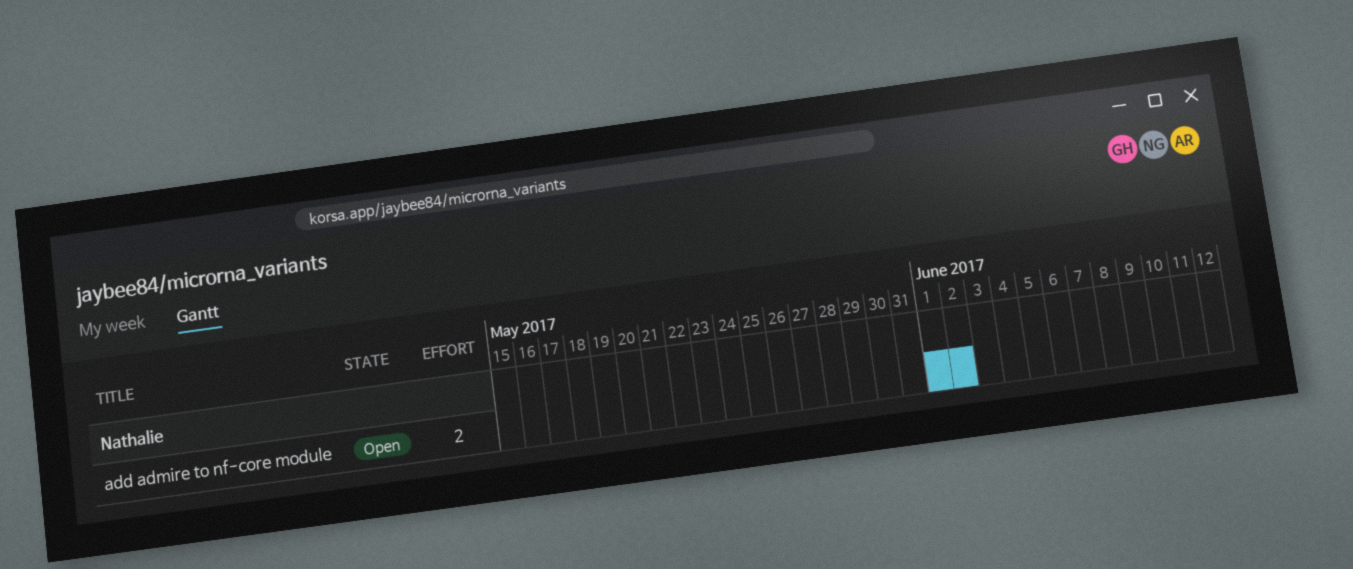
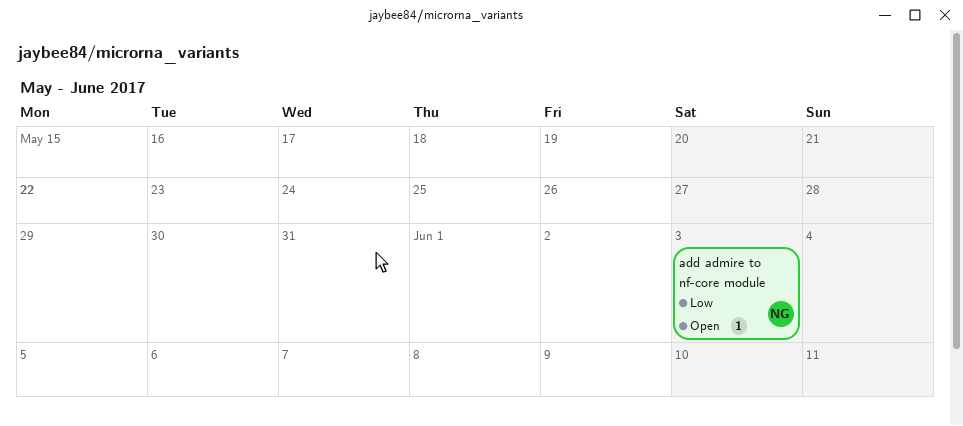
add admire to nf-core module, estimate: 2 -> 1
add admire to nf-core module, due: Jun 2 -> Jun 3

